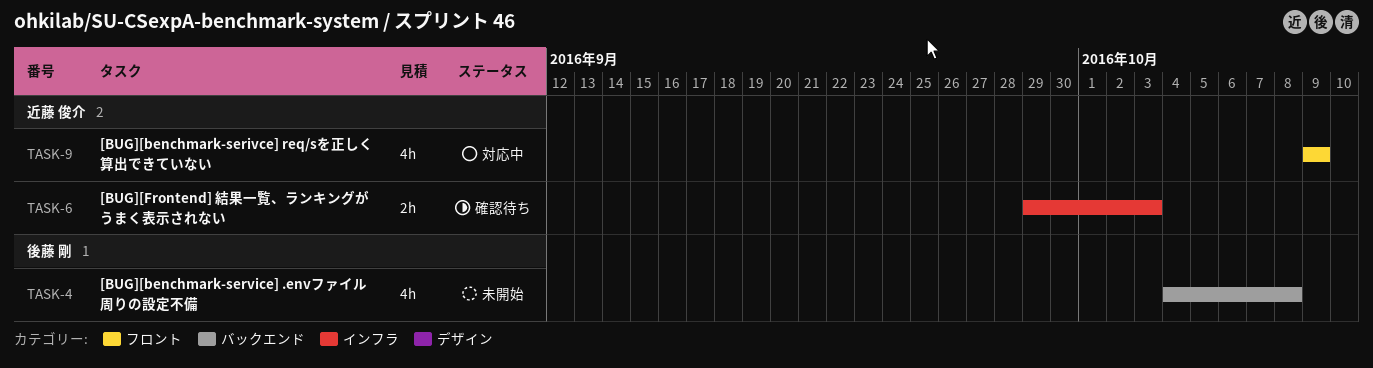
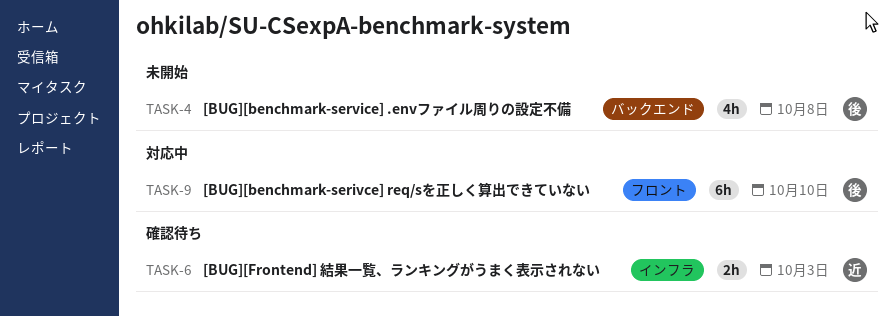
TASK-9, owner: 近藤 俊介 -> 後藤 剛
TASK-9, estimate: 4h -> 6h
TASK-9, due: Oct 9 -> Oct 10

